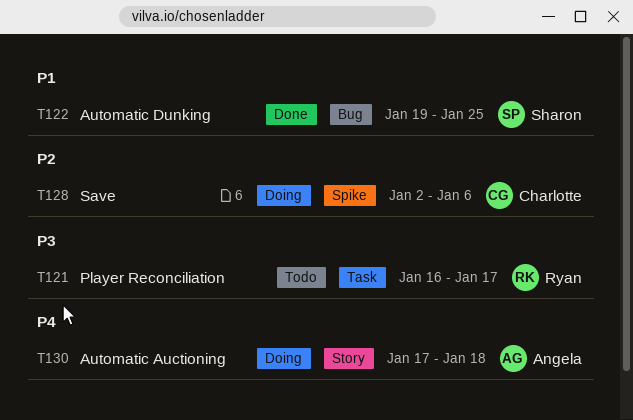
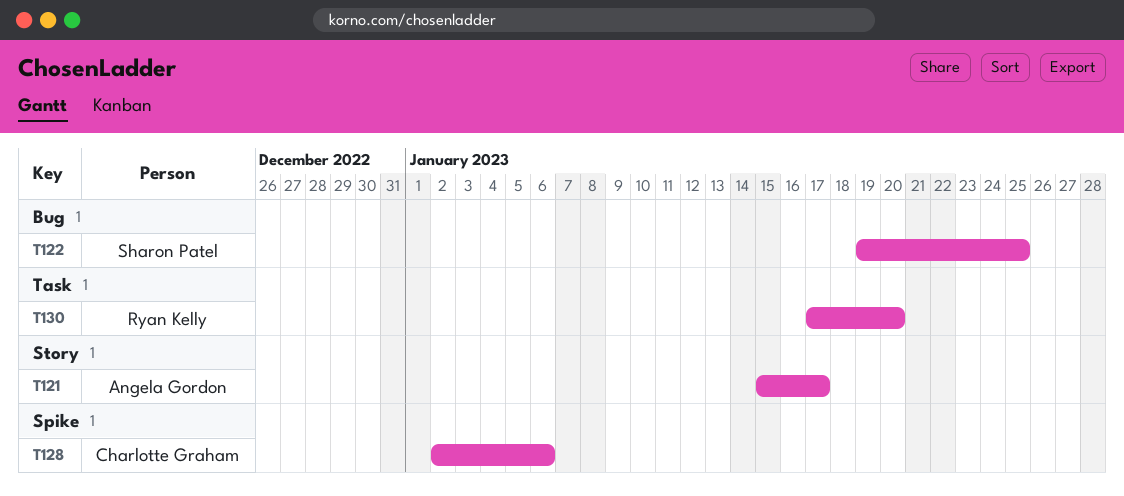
T121, owner: Ryan Kelly -> Angela Gordon
T121, label: Task -> Story
T121, start: Jan 16 -> Jan 15
T130, owner: Angela Gordon -> Ryan Kelly
T130, label: Story -> Task
T130, due: Jan 18 -> Jan 20

